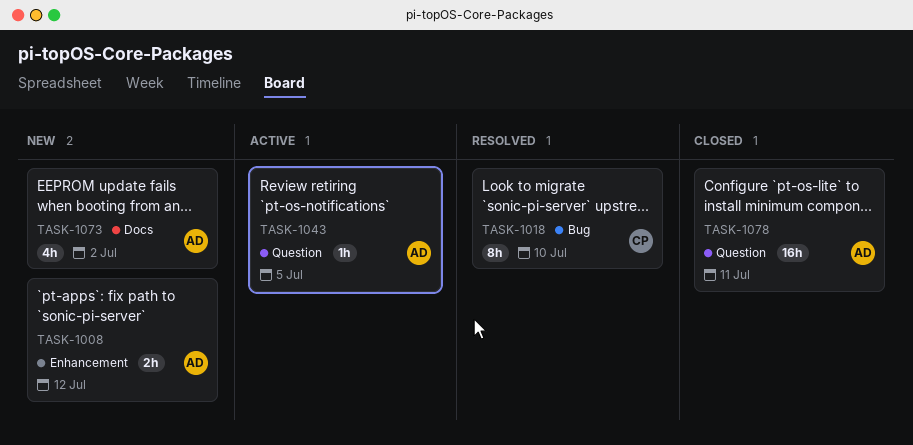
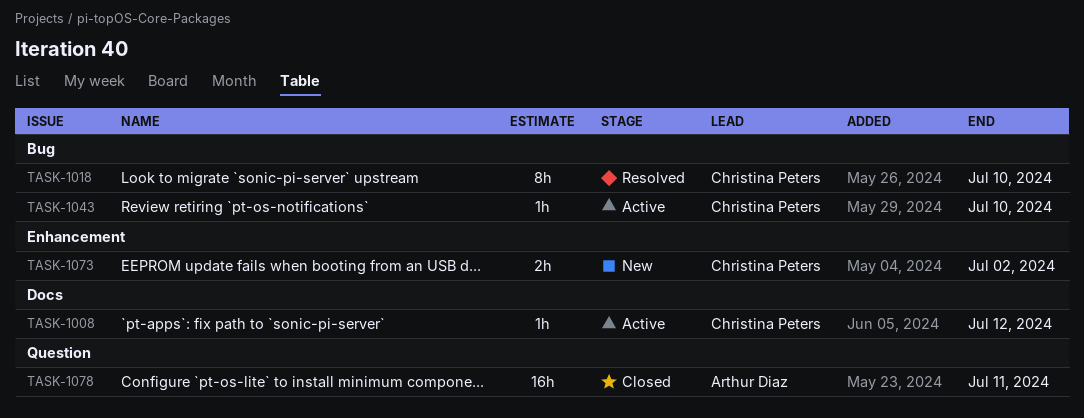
TASK-1008, status: New -> Active
TASK-1008, owner: Arthur Diaz -> Christina Peters
TASK-1008, label: Enhancement -> Docs
TASK-1008, estimate: 2h -> 1h
TASK-1043, owner: Arthur Diaz -> Christina Peters
TASK-1043, label: Question -> Bug
TASK-1043, due: Jul 5 -> Jul 10
TASK-1073, owner: Arthur Diaz -> Christina Peters
TASK-1073, label: Docs -> Enhancement
TASK-1073, estimate: 4h -> 2h

